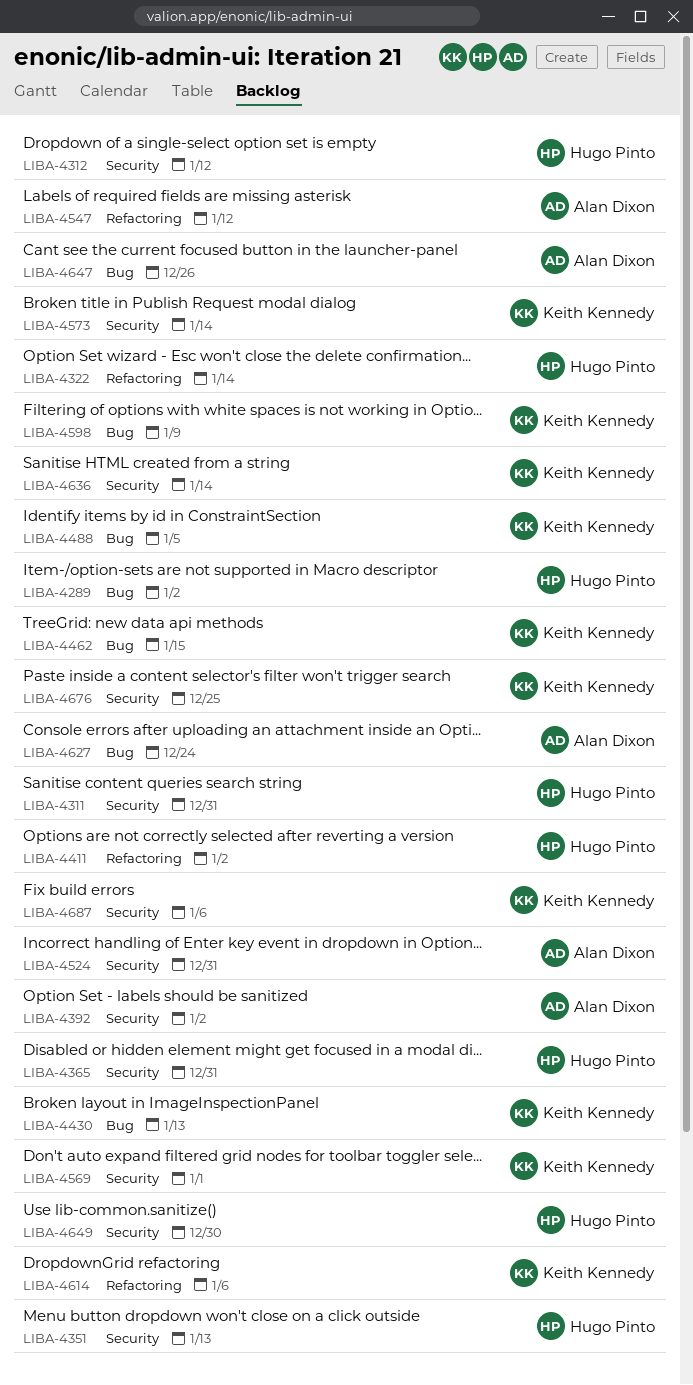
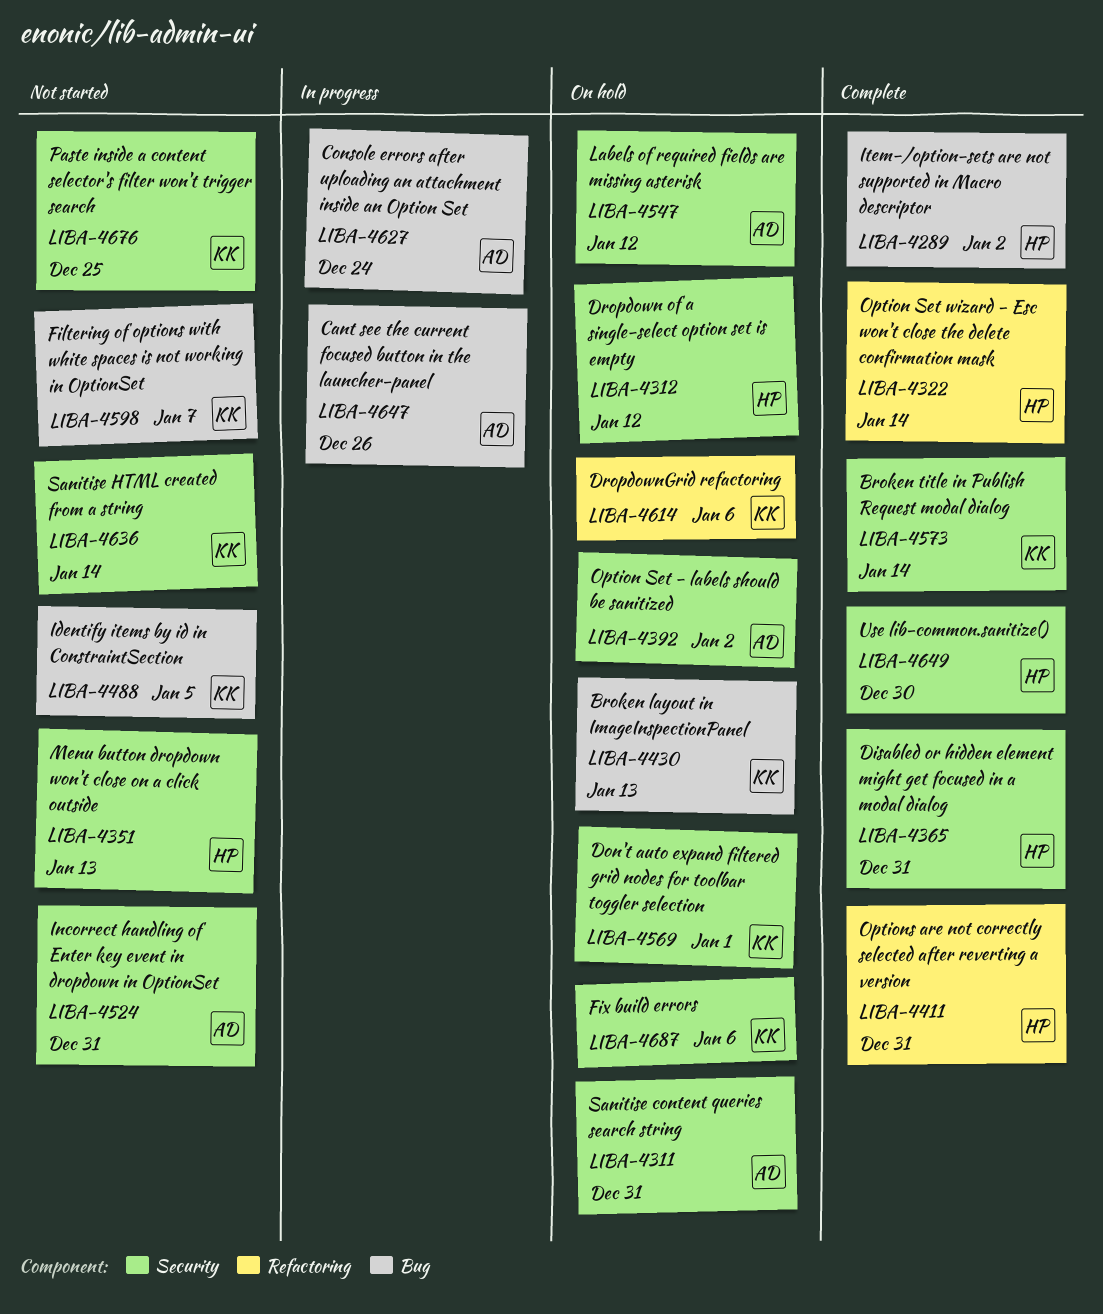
LIBA-4311, owner: Hugo Pinto -> Alan Dixon
LIBA-4411, due: Jan 2 -> Dec 31
LIBA-4462: present -> none
LIBA-4547, label: Refactoring -> Security
LIBA-4598, due: Jan 9 -> Jan 7

